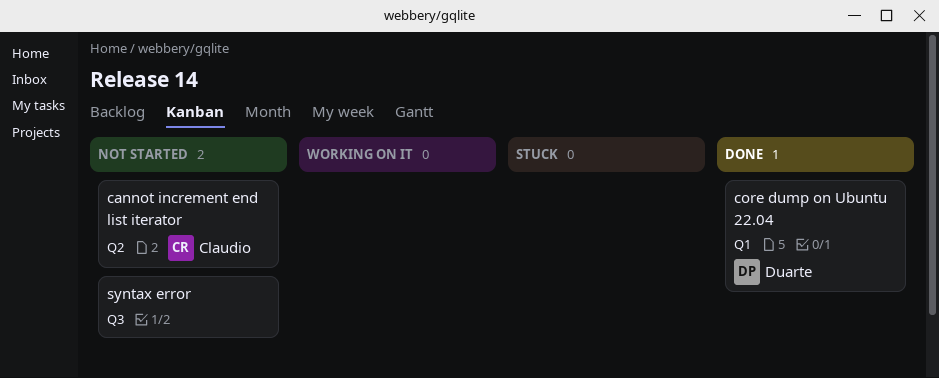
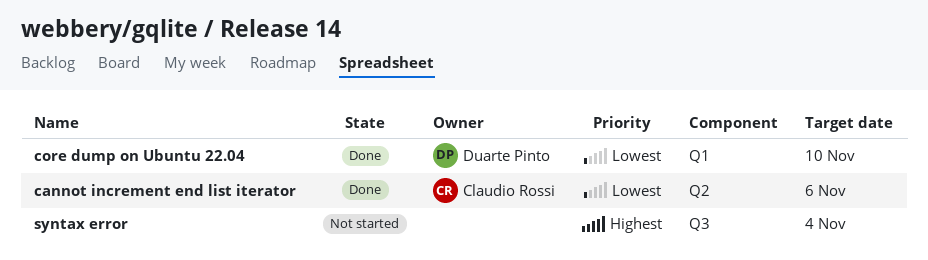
cannot increment end list iterator, status: Not started -> Done

